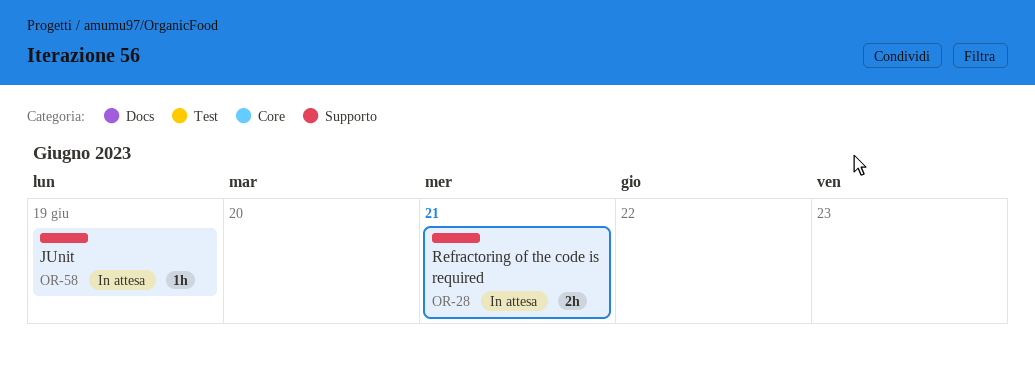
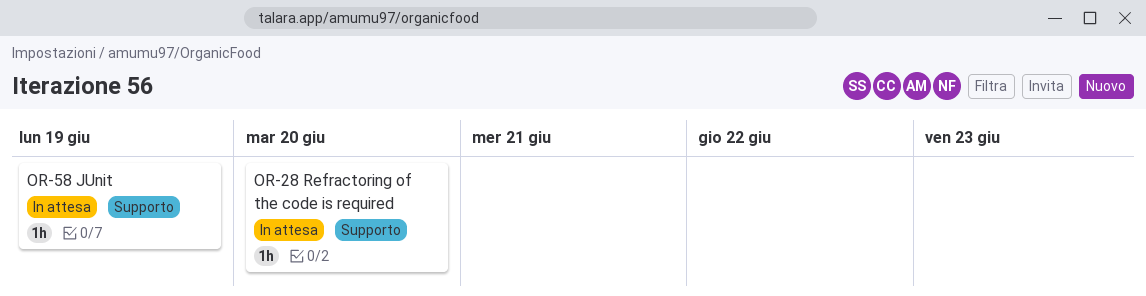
OR-28, estimate: 2h -> 1h
OR-28, due: Jun 21 -> Jun 20

